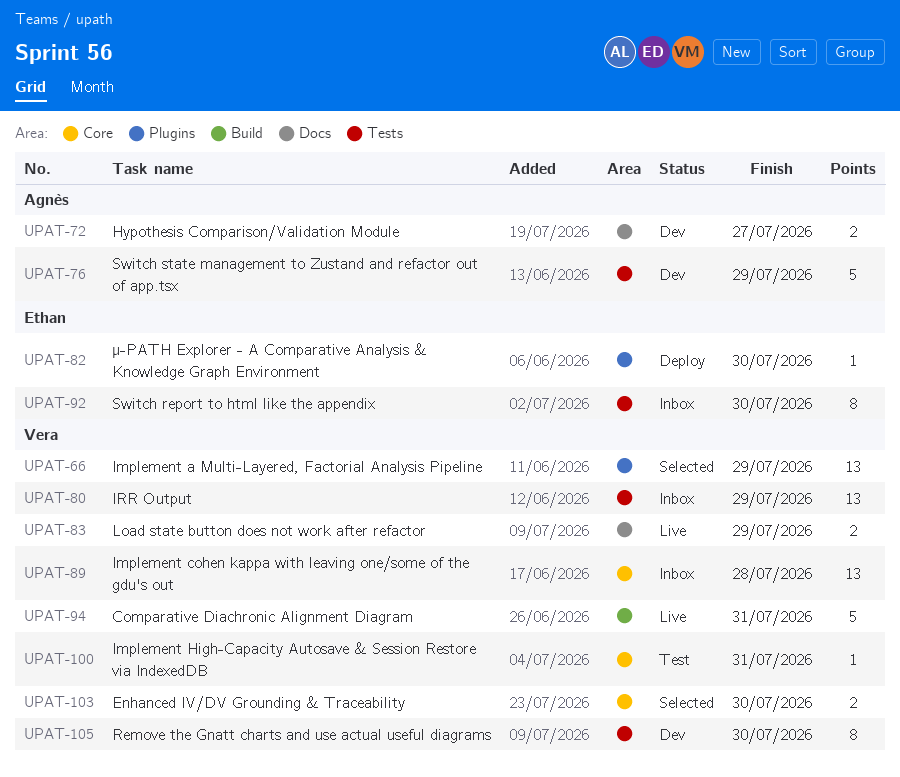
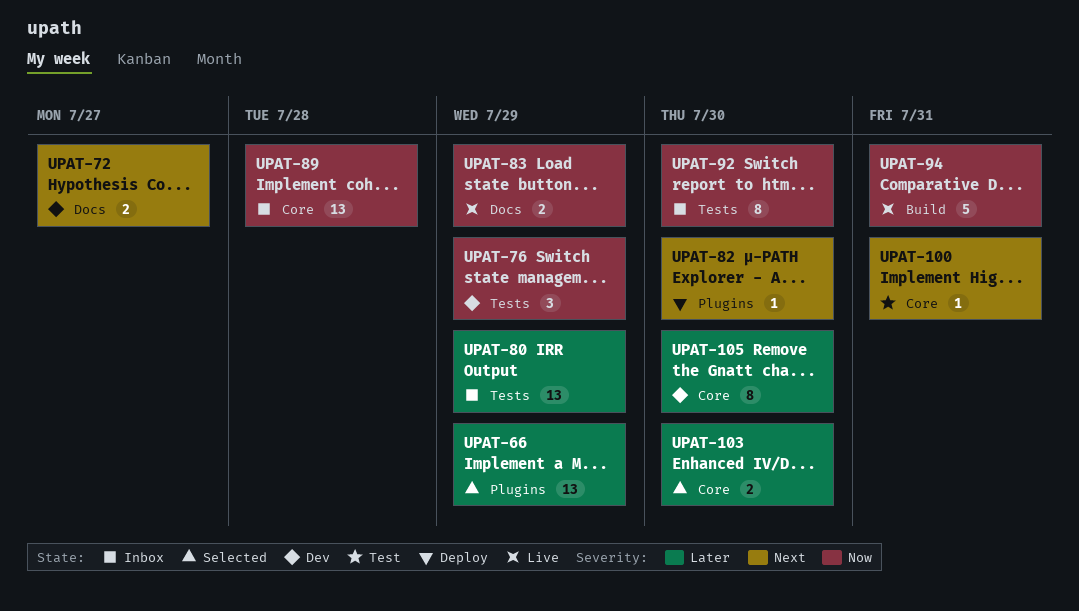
UPAT-76, estimate: 5 -> 3
UPAT-105, label: Tests -> Core

